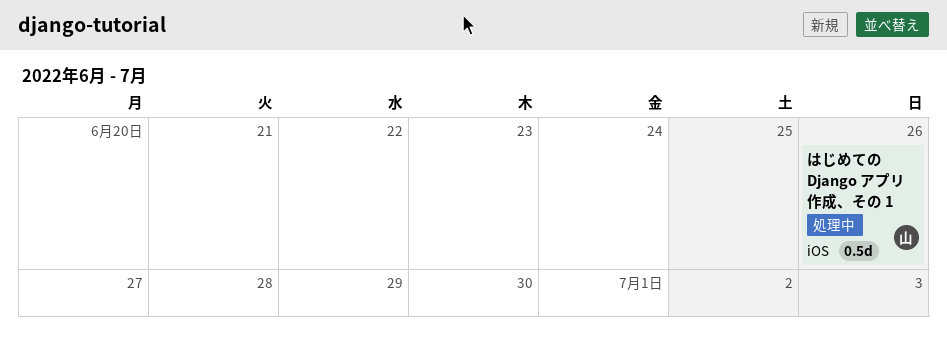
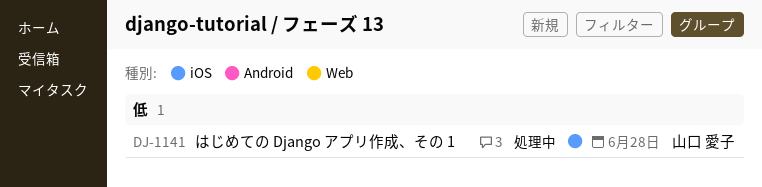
はじめての Django アプリ作成、その 1, due: Jun 26 -> Jun 28

